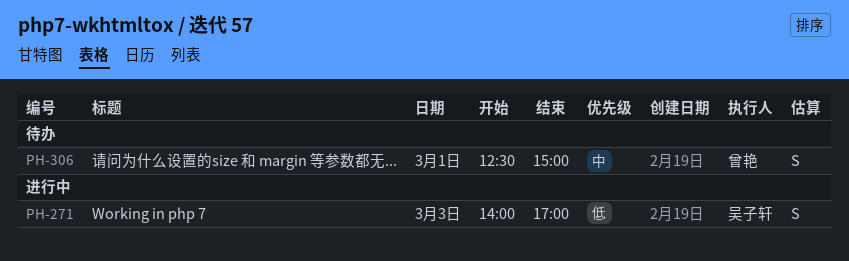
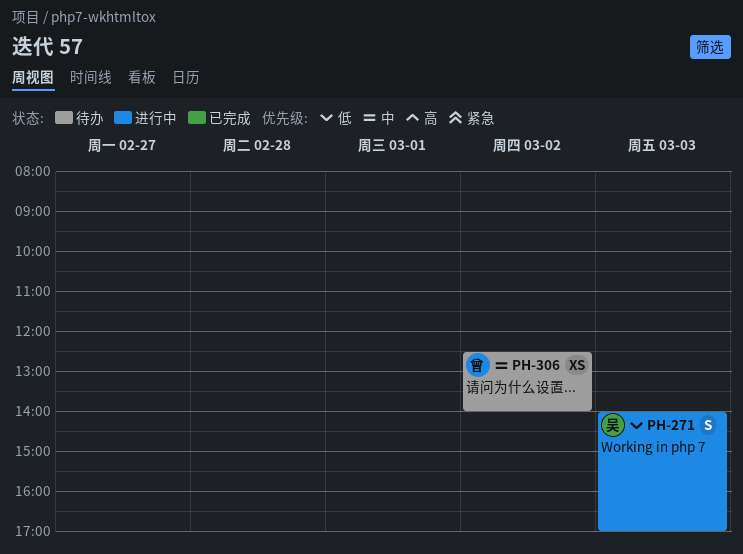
PH-306, estimate: S -> XS
PH-306, day: Mar 1 -> Mar 2
PH-306, ends: 15:00 -> 14:00

